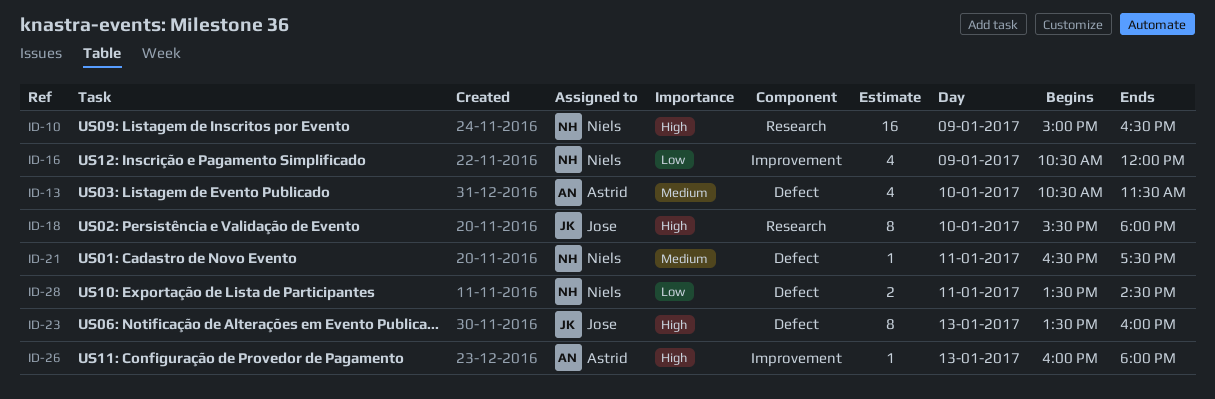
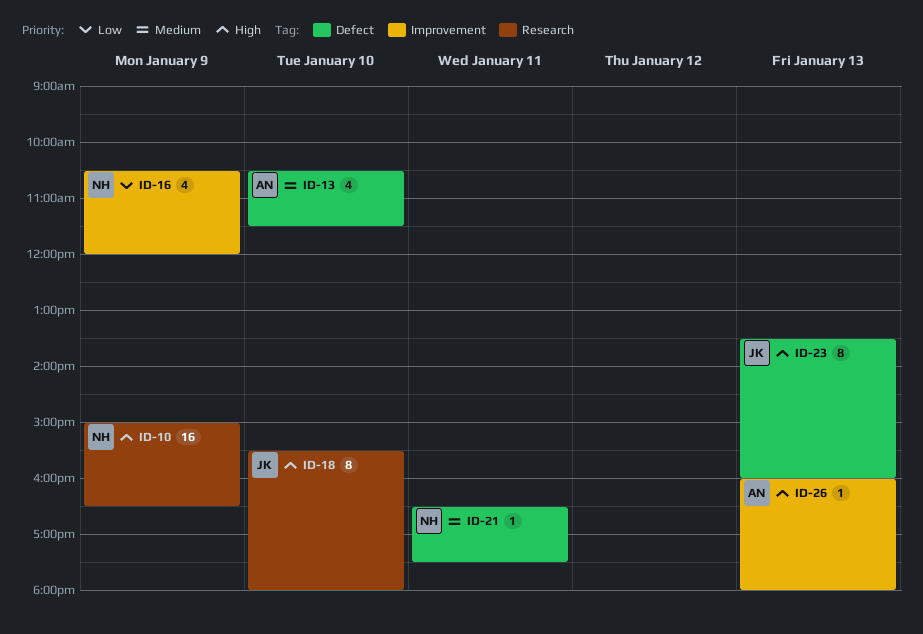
ID-28: present -> none

